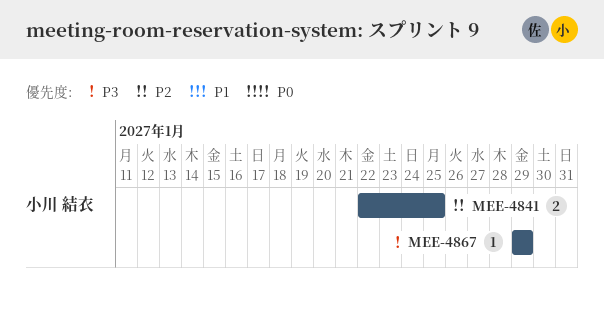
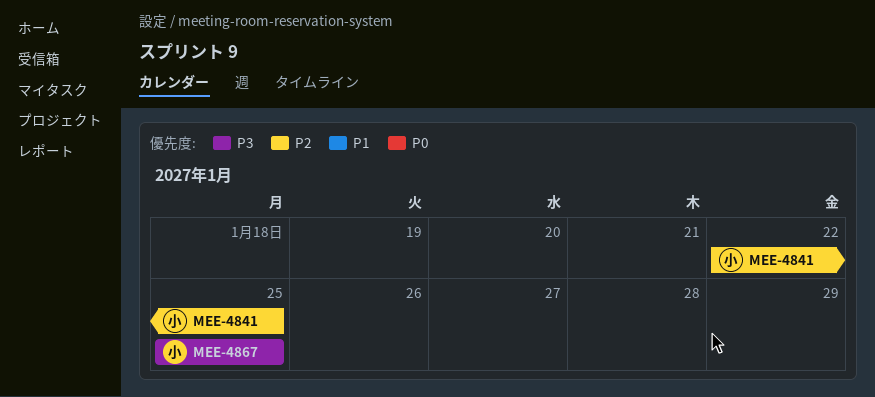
MEE-4867, start: Jan 29 -> Jan 25
MEE-4867, due: Jan 29 -> Jan 25

